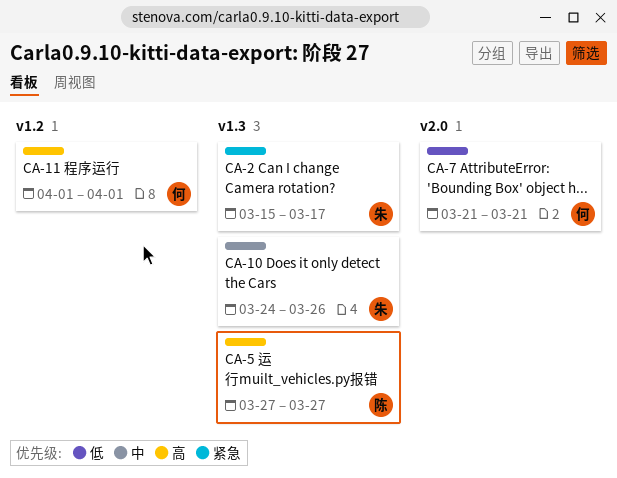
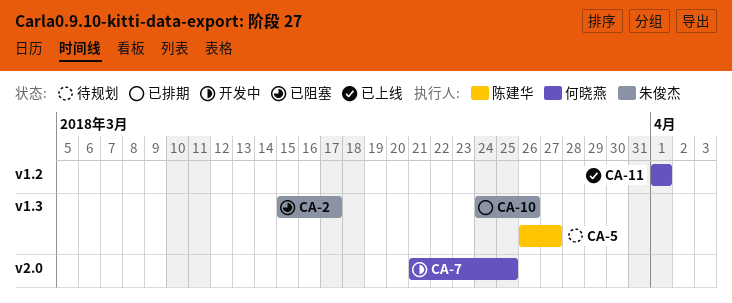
CA-5, start: Mar 27 -> Mar 26
CA-7, due: Mar 21 -> Mar 25

